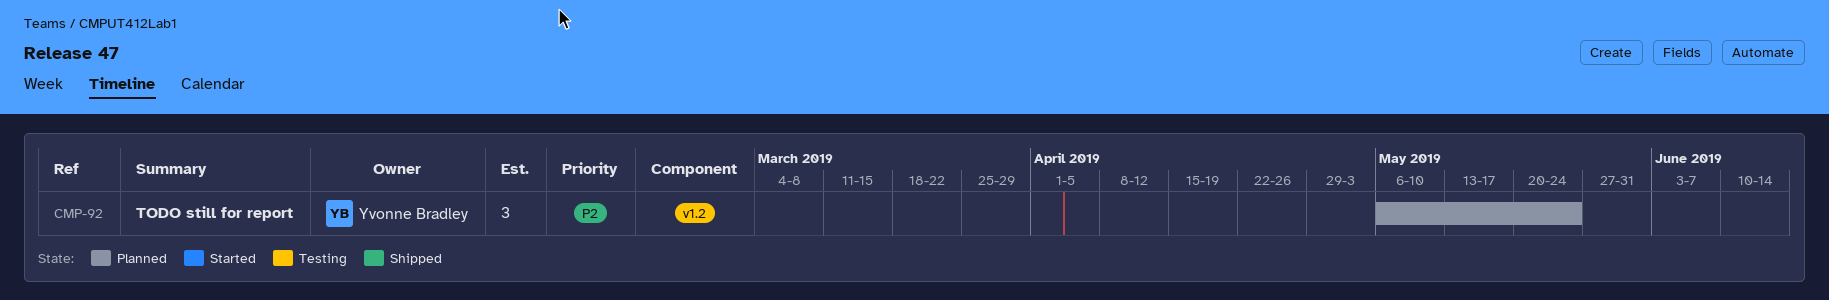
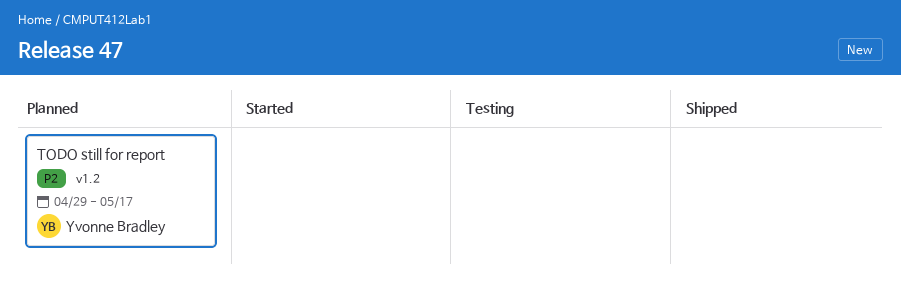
TODO still for report, start: May 6 -> Apr 29
TODO still for report, due: May 24 -> May 17

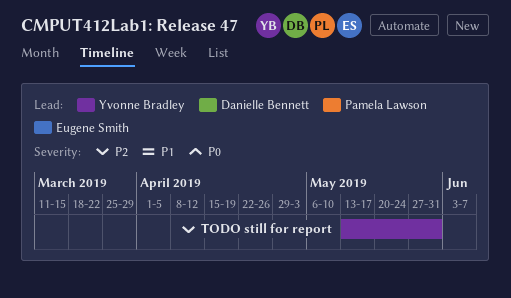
TODO still for report, start: Apr 29 -> May 13
TODO still for report, due: May 17 -> May 31

